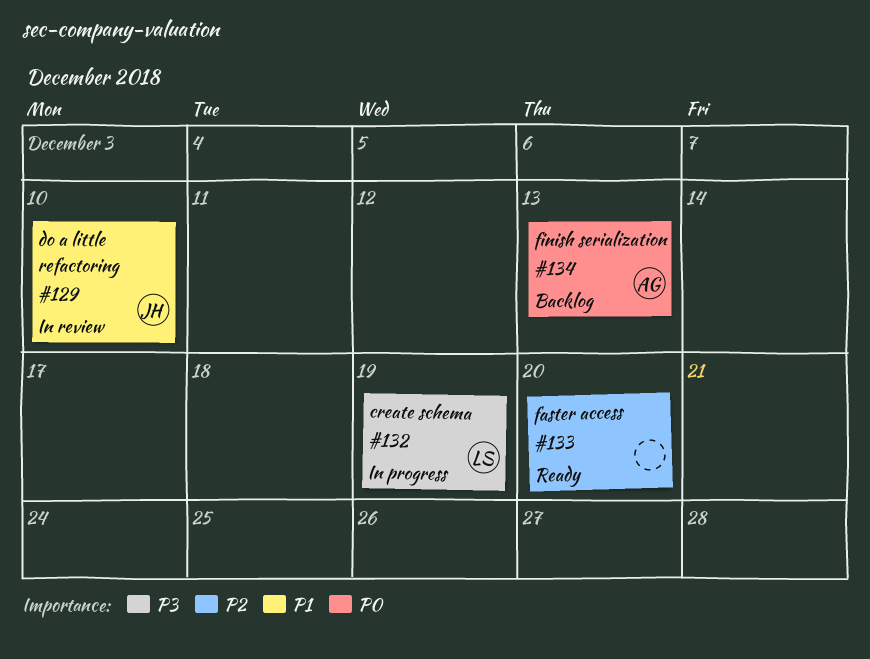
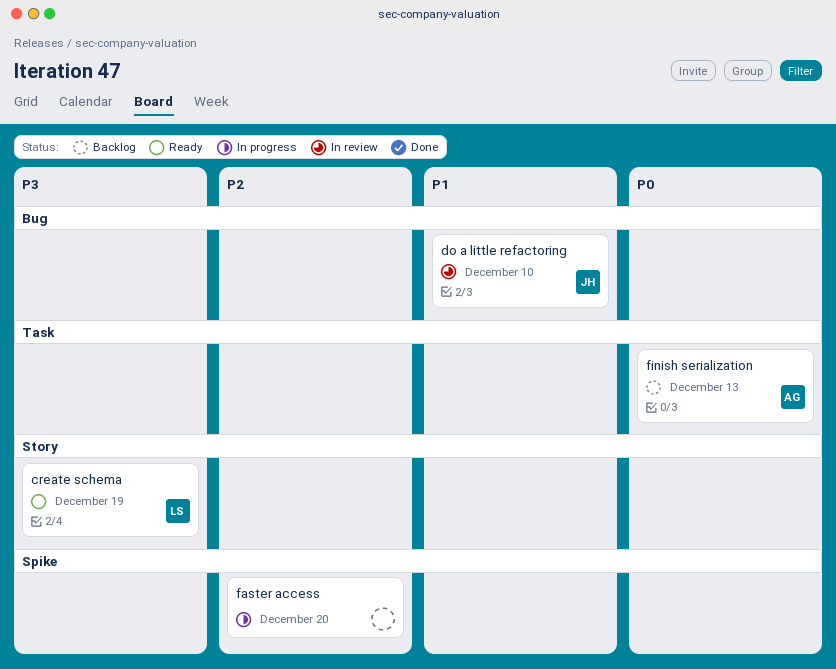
create schema, status: In progress -> Ready
faster access, status: Ready -> In progress

